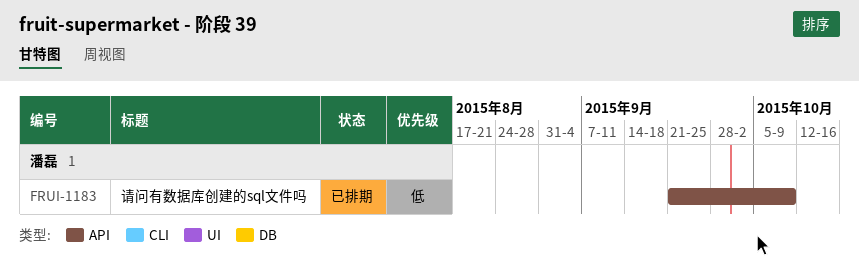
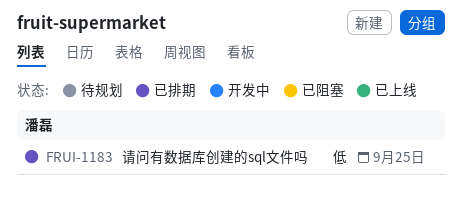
FRUI-1183, due: Oct 9 -> Sep 25

